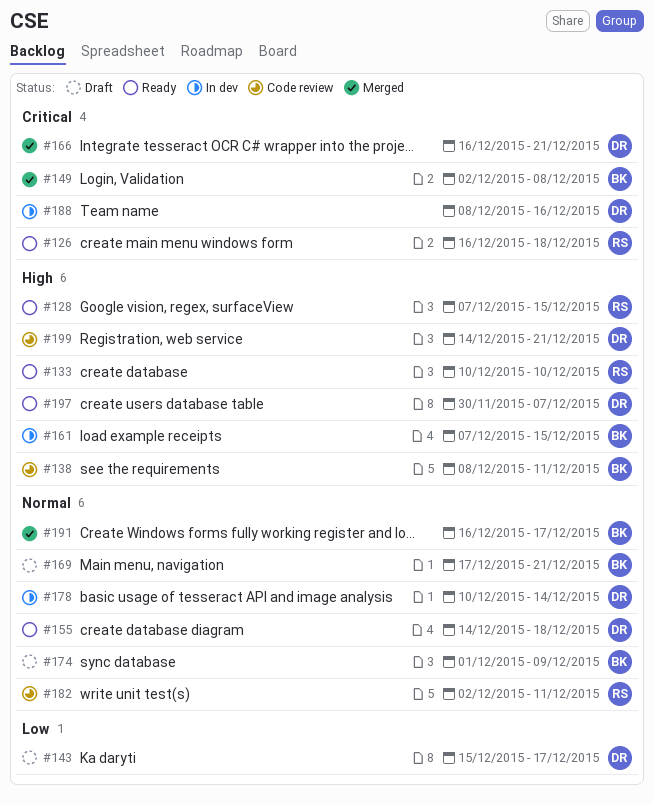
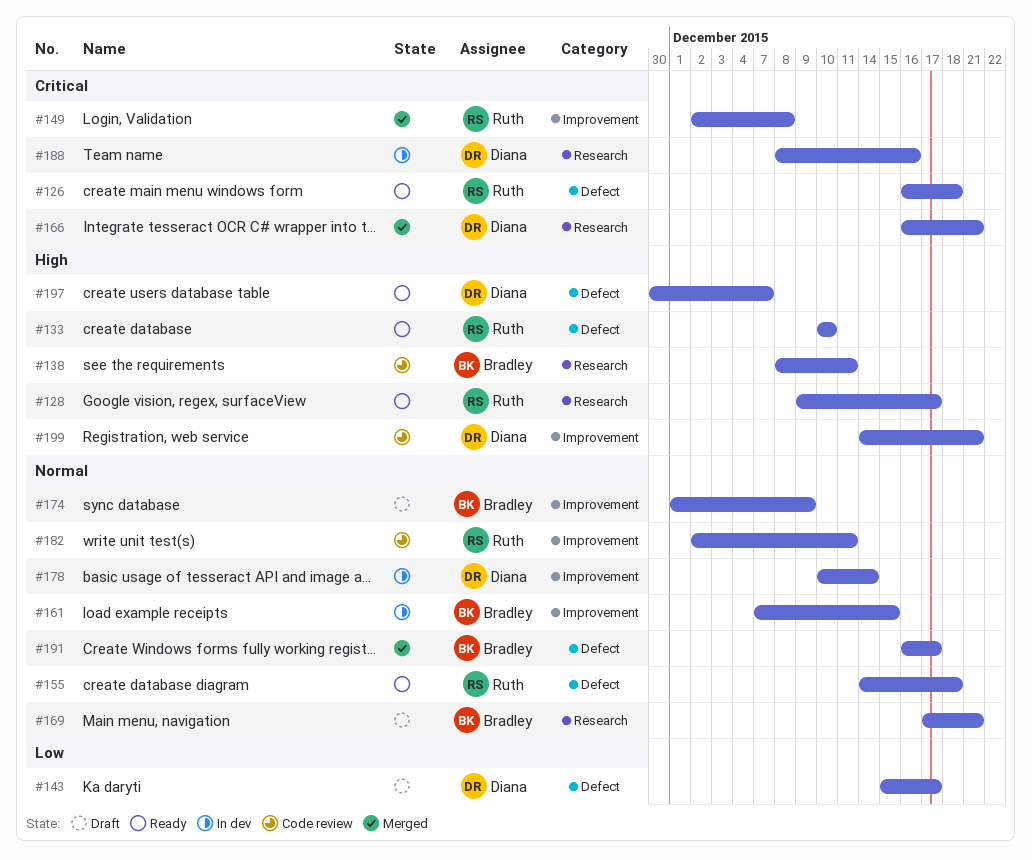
#128, start: Dec 7 -> Dec 9
#128, due: Dec 15 -> Dec 17
#149, owner: Bradley -> Ruth
#155, owner: Diana -> Ruth
#161, priority: High -> Normal

